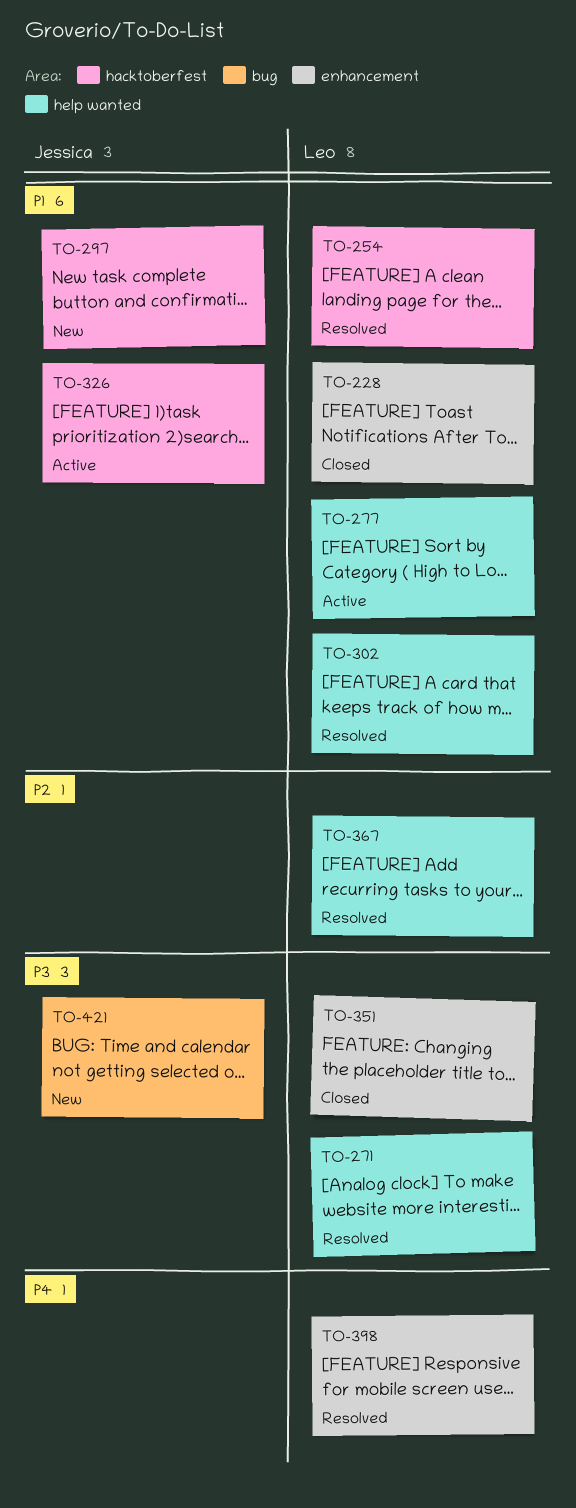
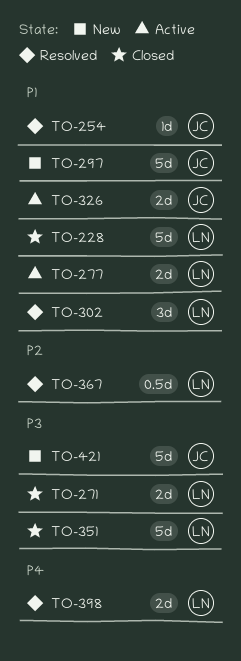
TO-254, owner: Leo -> Jessica
TO-271, status: Resolved -> Closed

